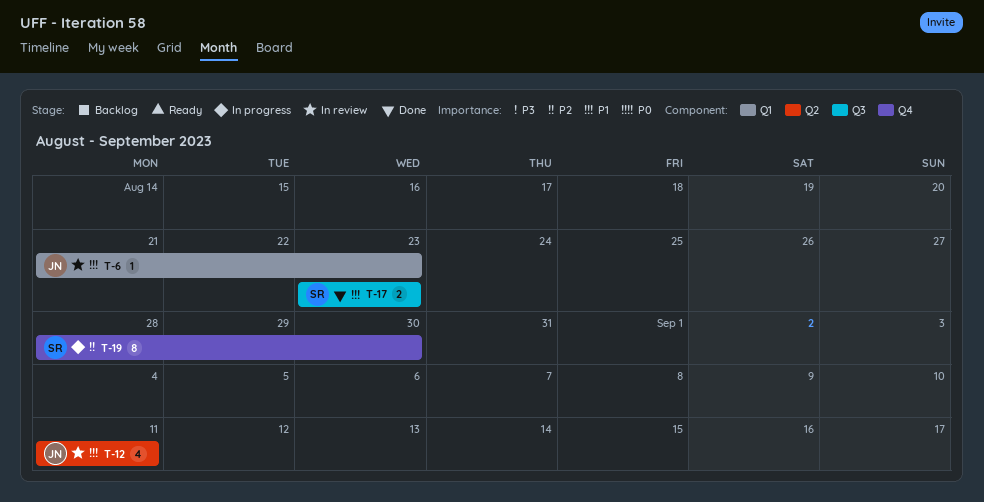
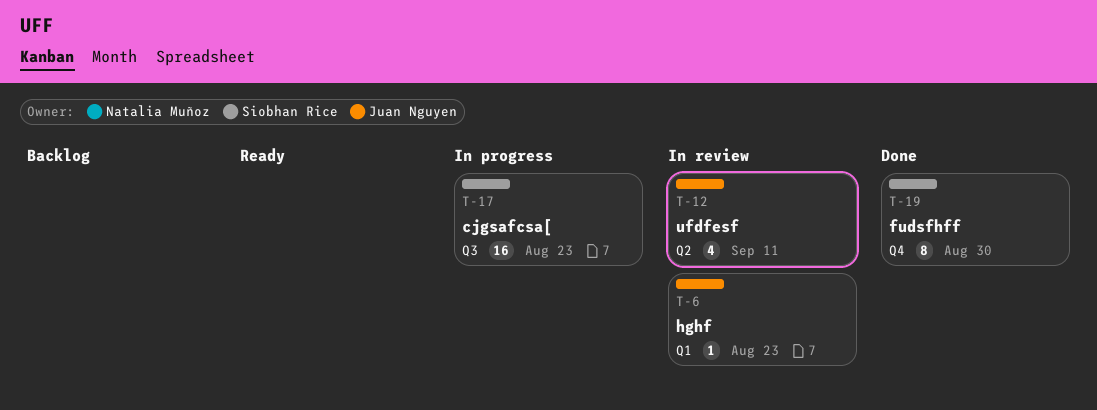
T-17, status: Done -> In progress
T-17, estimate: 2 -> 16
T-19, status: In progress -> Done

